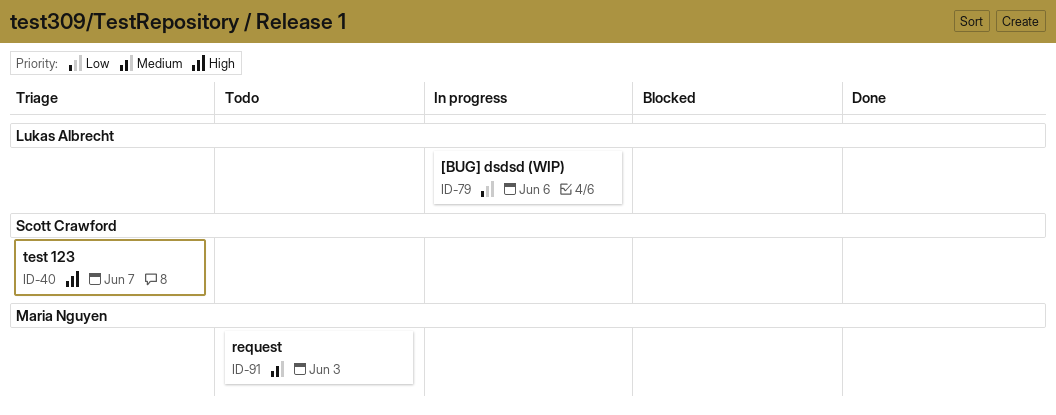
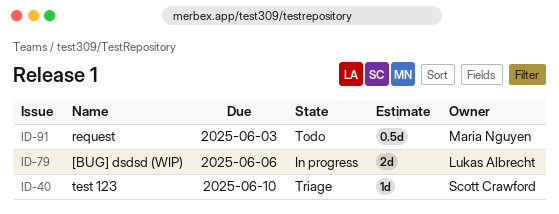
ID-40, due: Jun 7 -> Jun 10

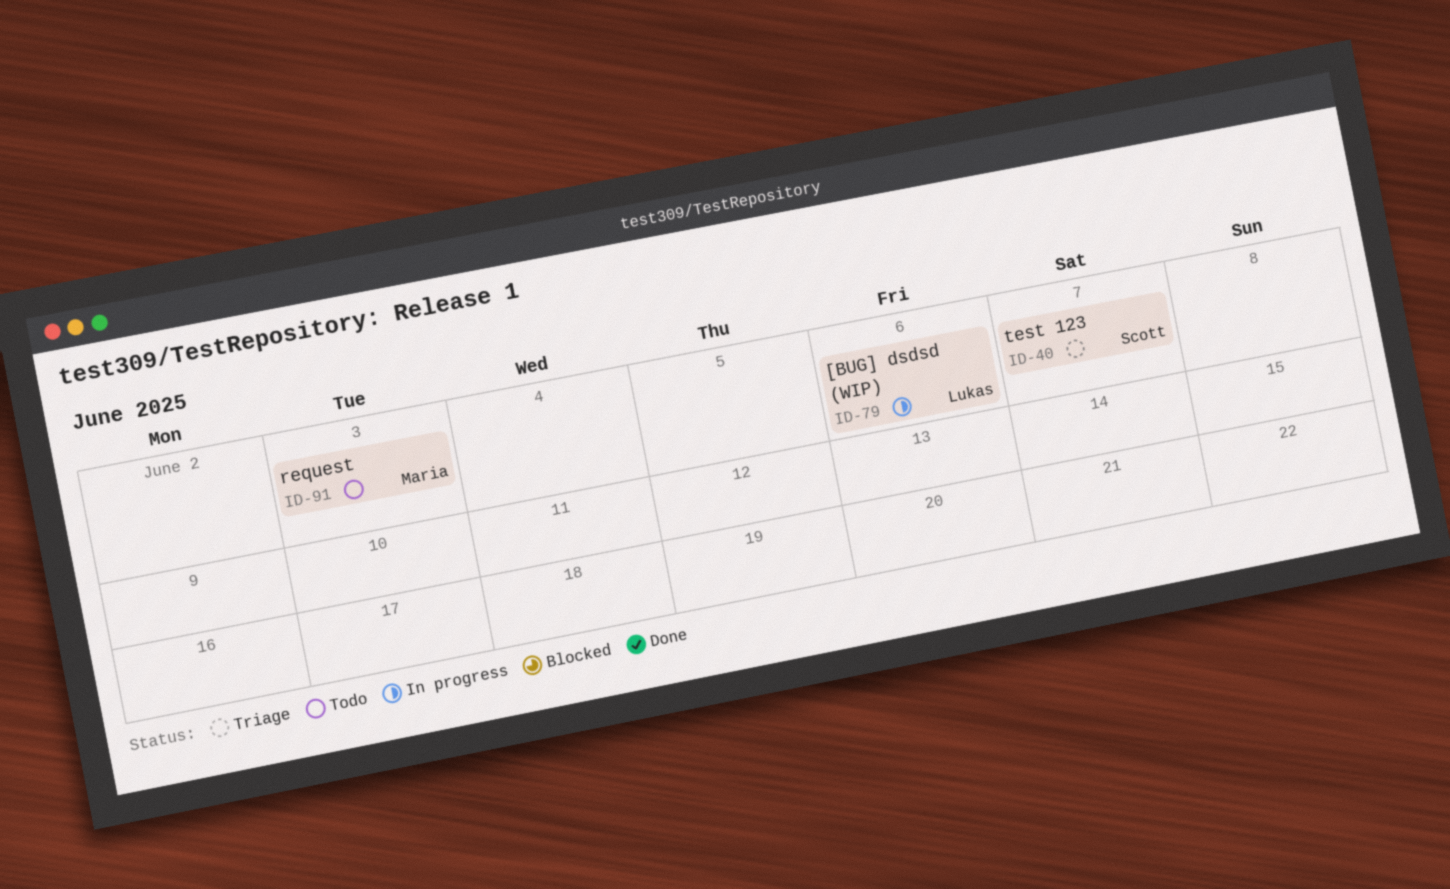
ID-40, due: Jun 10 -> Jun 7

